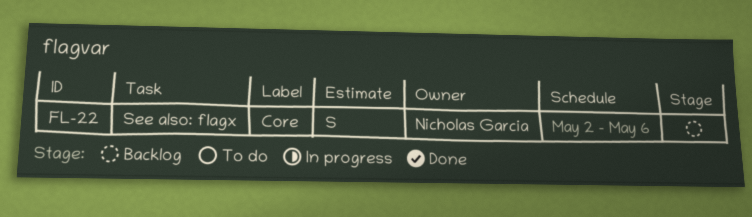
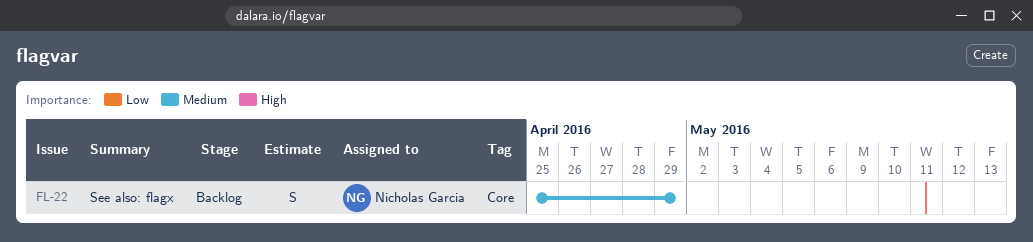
FL-22, start: May 2 -> Apr 25
FL-22, due: May 6 -> Apr 29

